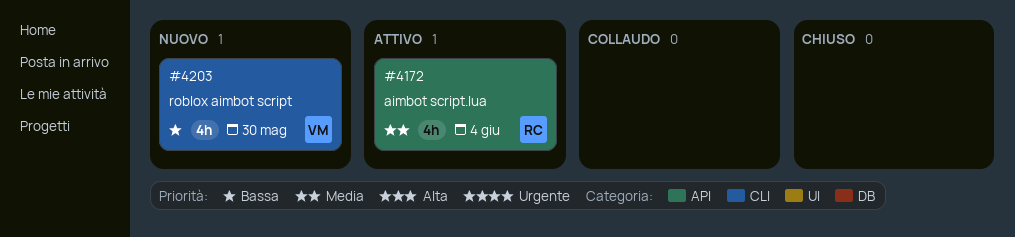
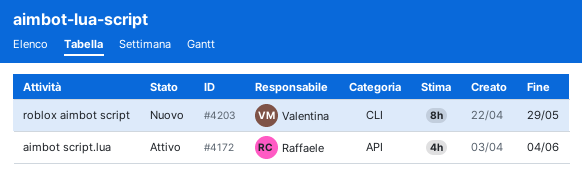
#4203, estimate: 4h -> 8h
#4203, due: May 30 -> May 29

